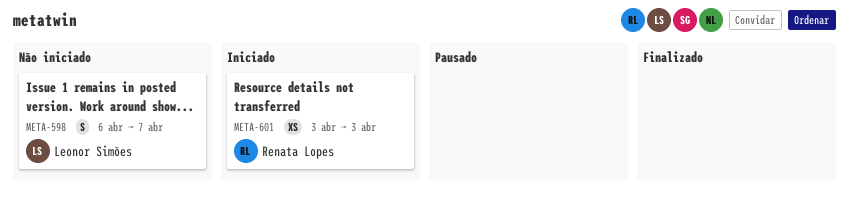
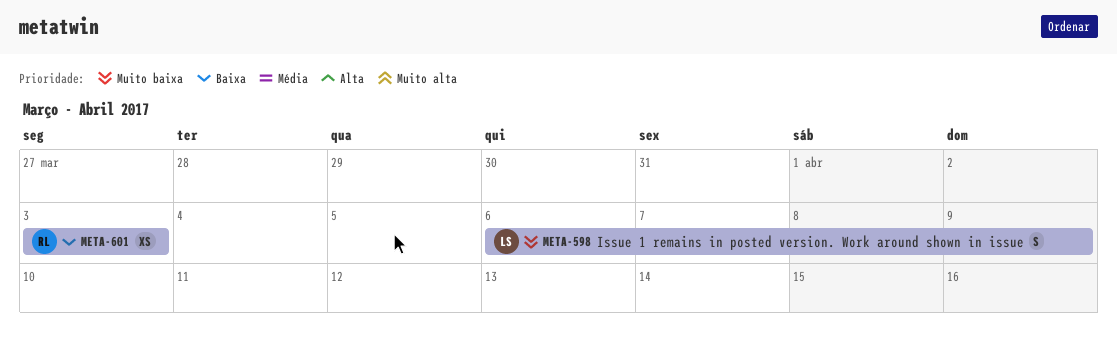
META-598, due: Apr 7 -> Apr 9

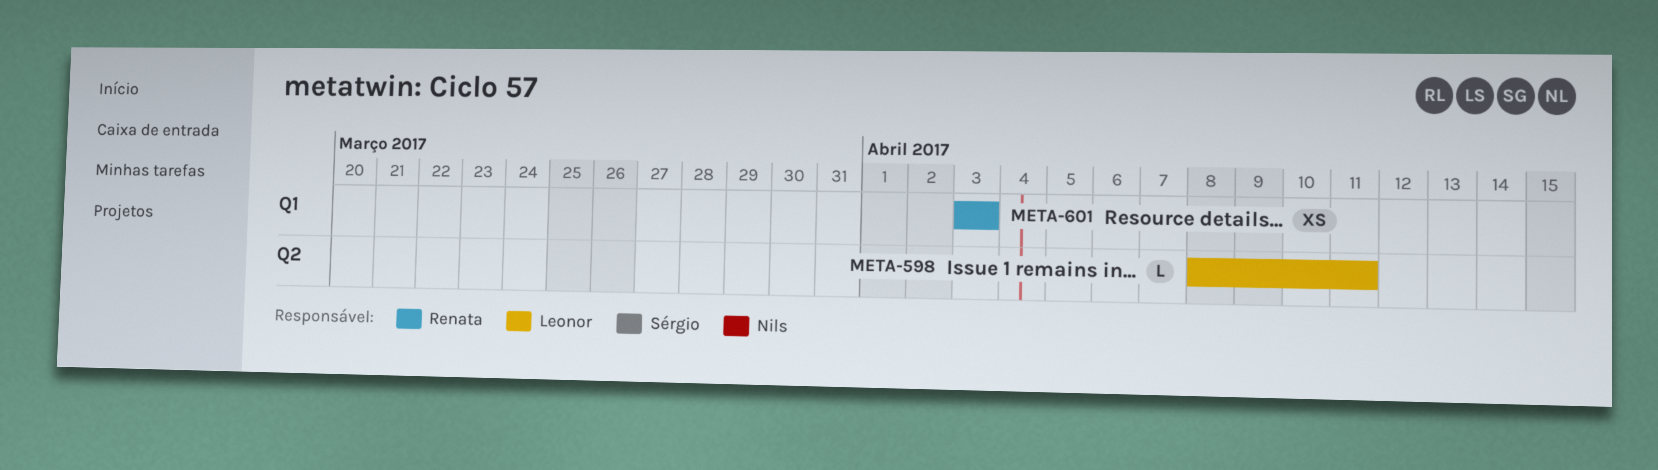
META-598, estimate: S -> L
META-598, start: Apr 6 -> Apr 8
META-598, due: Apr 9 -> Apr 11

